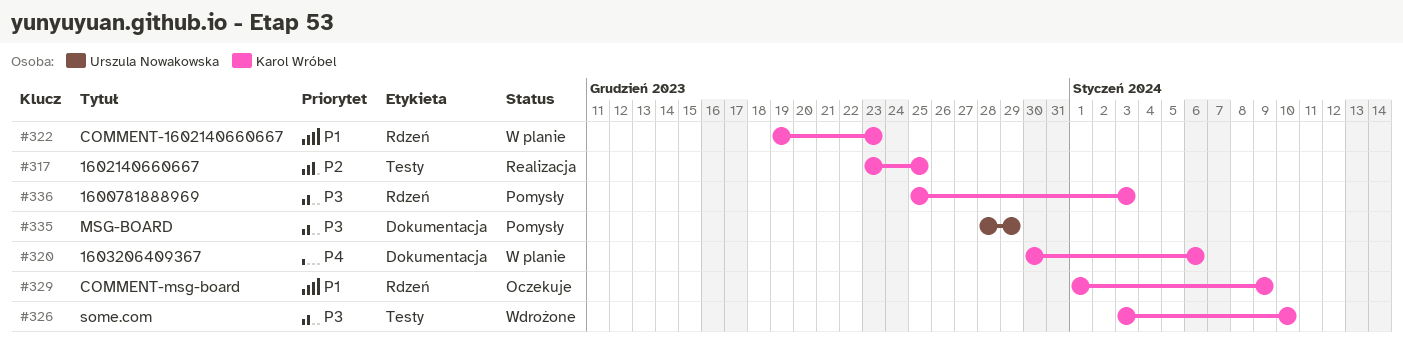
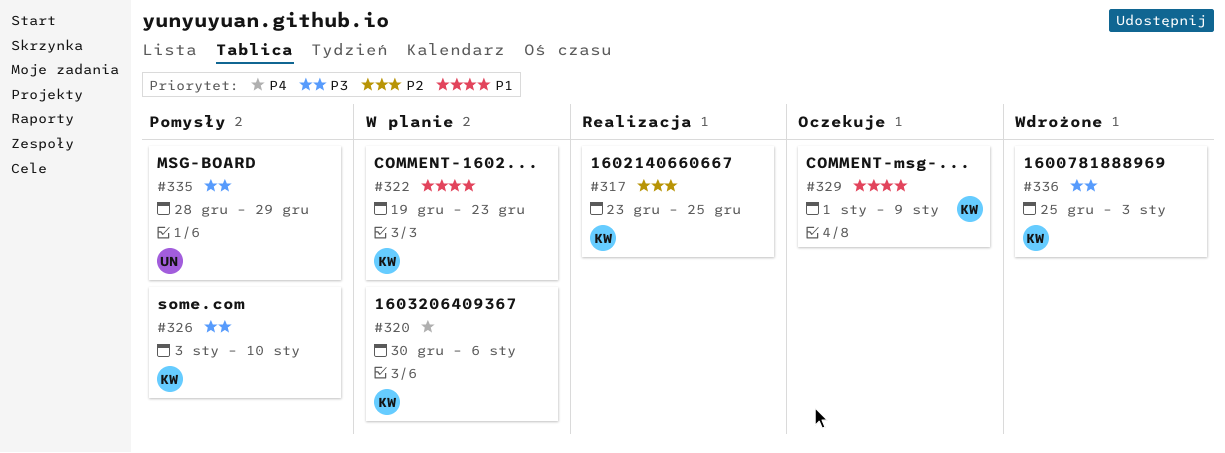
#326, status: Wdrożone -> Pomysły
#336, status: Pomysły -> Wdrożone

